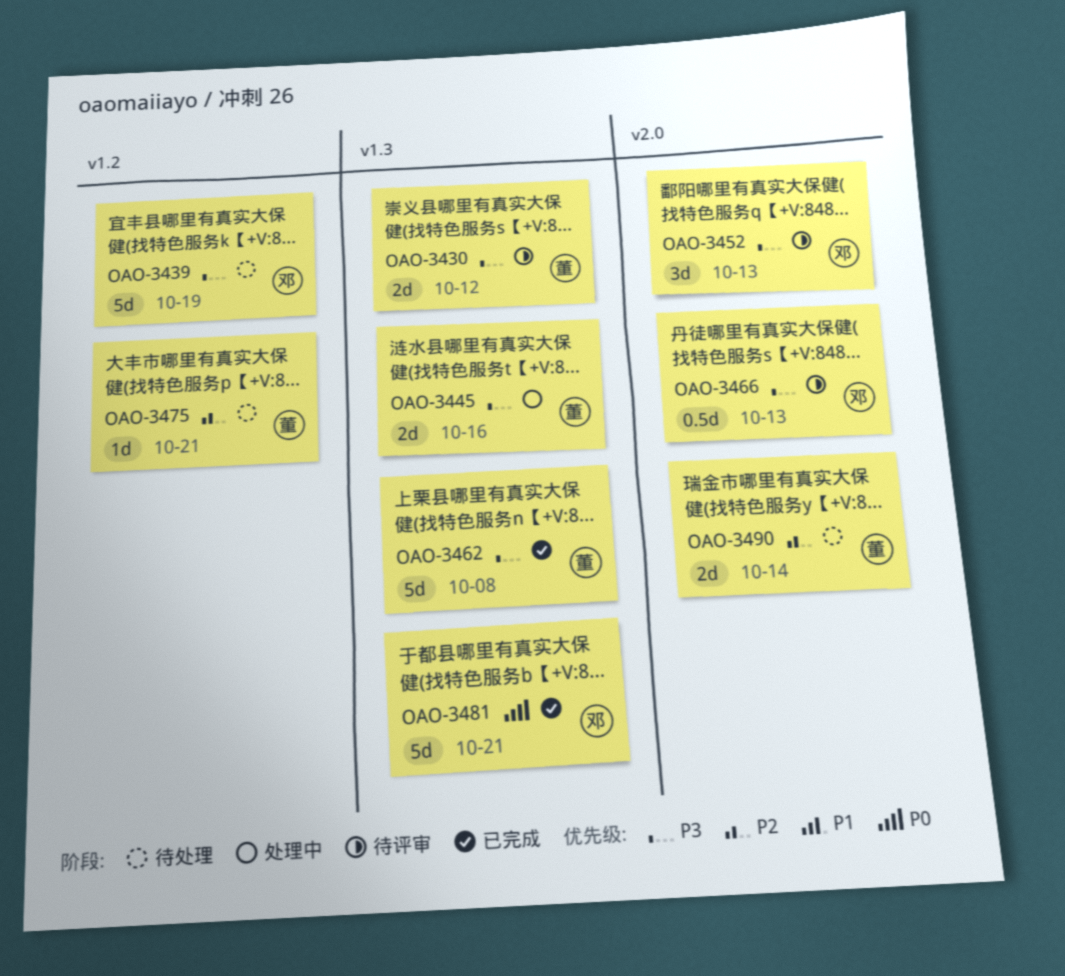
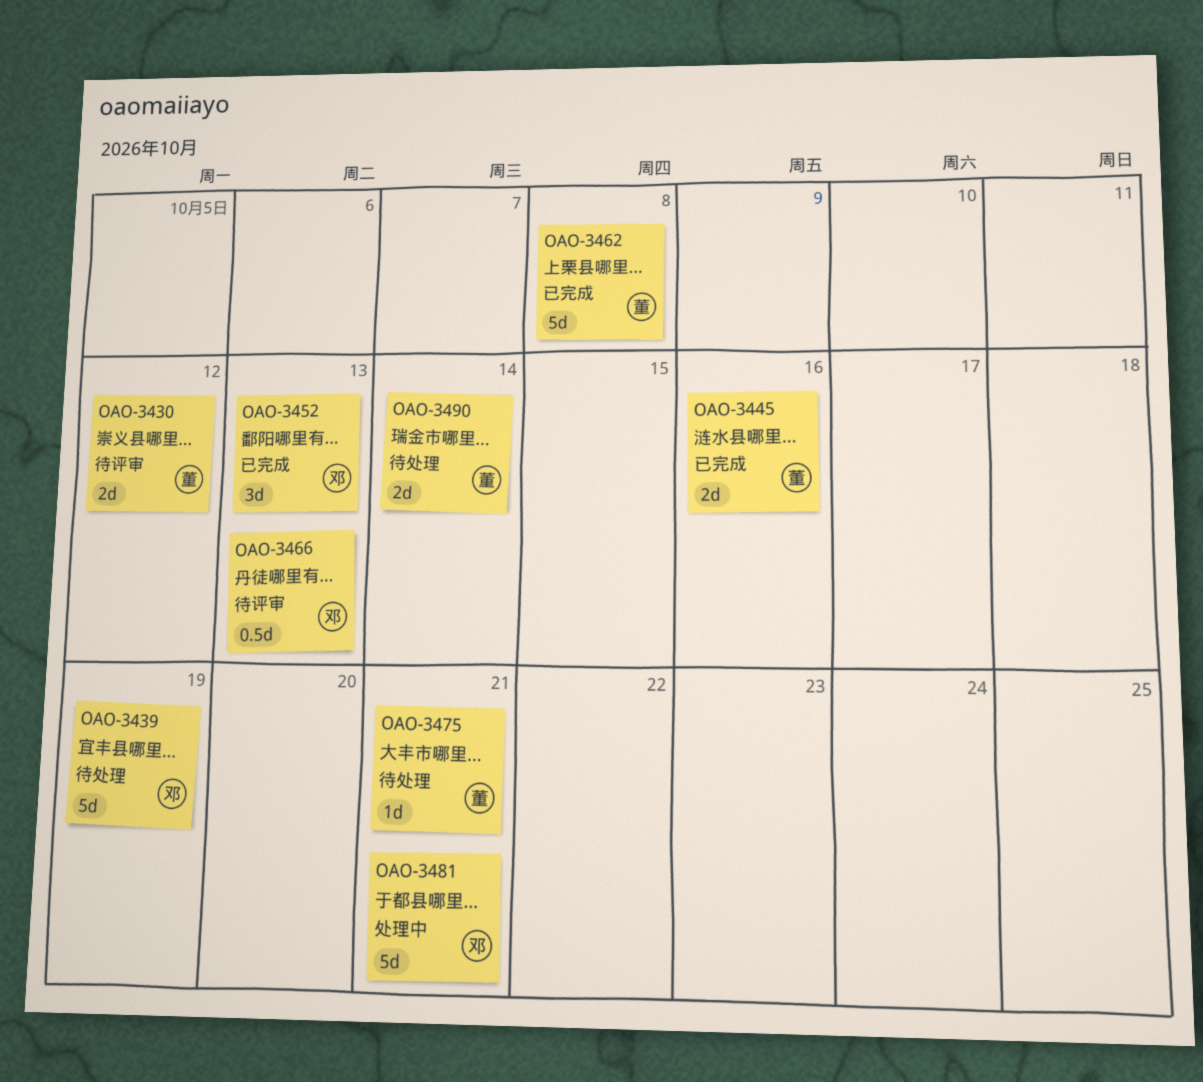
OAO-3445, status: 处理中 -> 已完成
OAO-3452, status: 待评审 -> 已完成
OAO-3481, status: 已完成 -> 处理中

